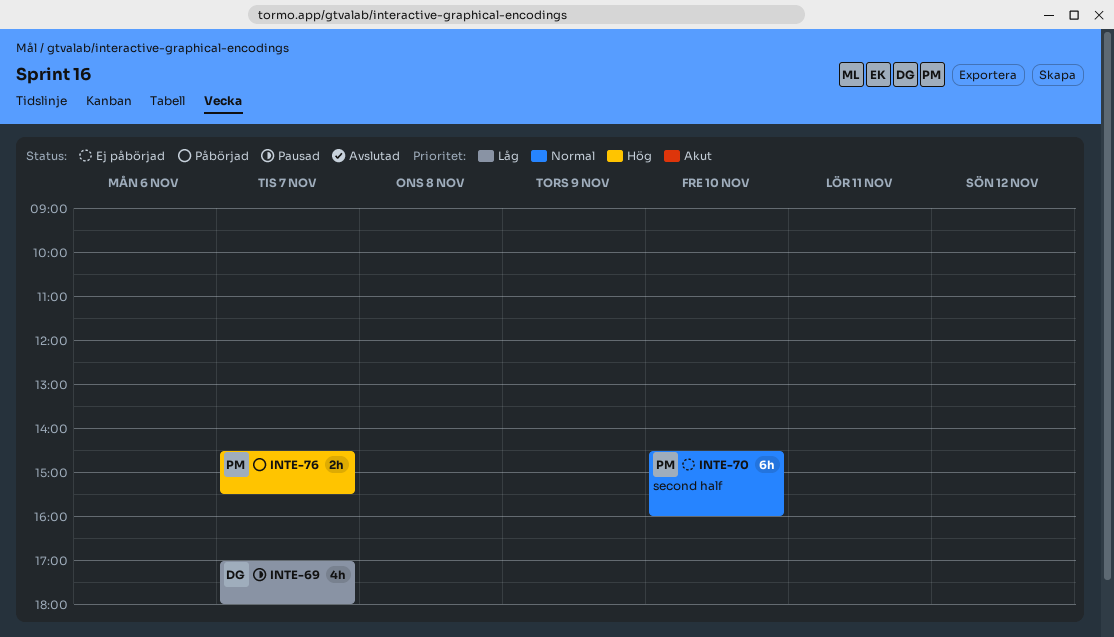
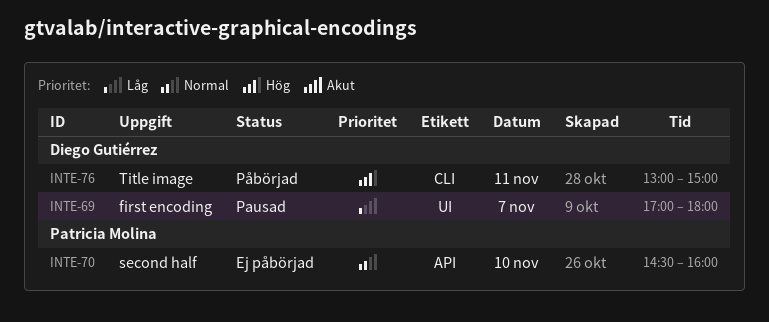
INTE-76, owner: Patricia Molina -> Diego Gutiérrez
INTE-76, day: Nov 7 -> Nov 11
INTE-76, begins: 14:30 -> 13:00
INTE-76, ends: 15:30 -> 15:00

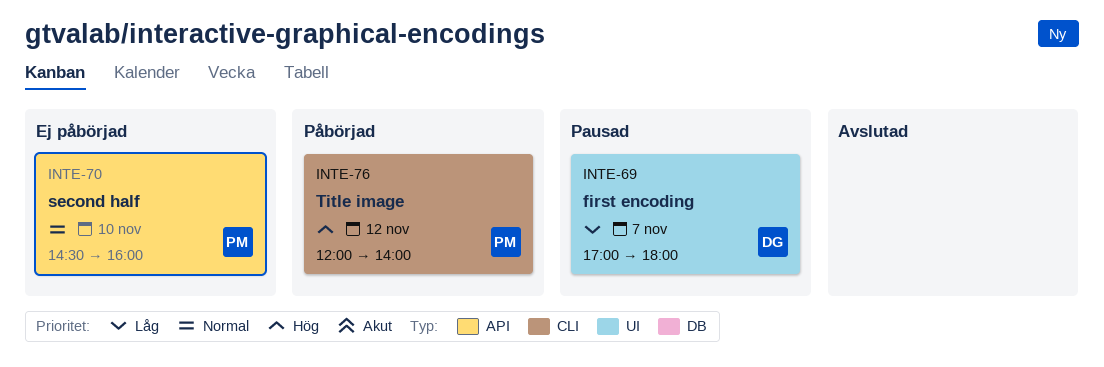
INTE-76, owner: Diego Gutiérrez -> Patricia Molina
INTE-76, day: Nov 11 -> Nov 12
INTE-76, begins: 13:00 -> 12:00
INTE-76, ends: 15:00 -> 14:00

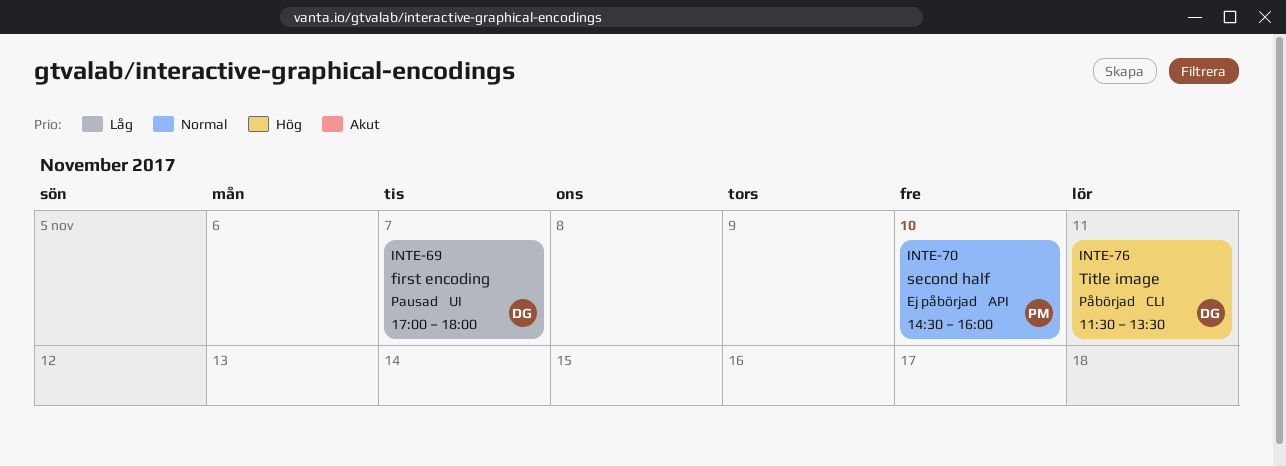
INTE-76, owner: PM -> DG
INTE-76, day: Nov 12 -> Nov 11
INTE-76, begins: 12:00 -> 11:30
INTE-76, ends: 14:00 -> 13:30

